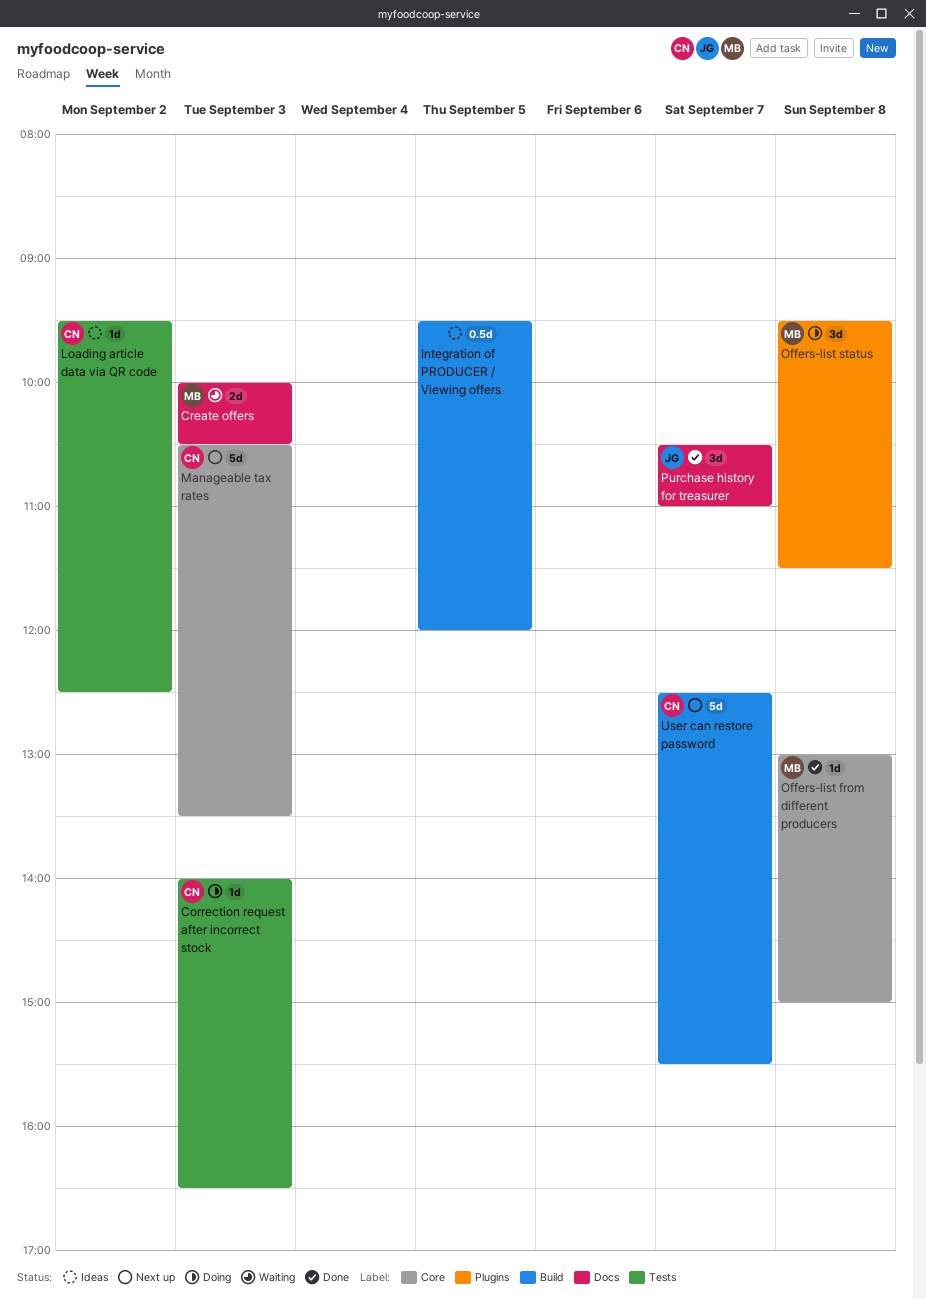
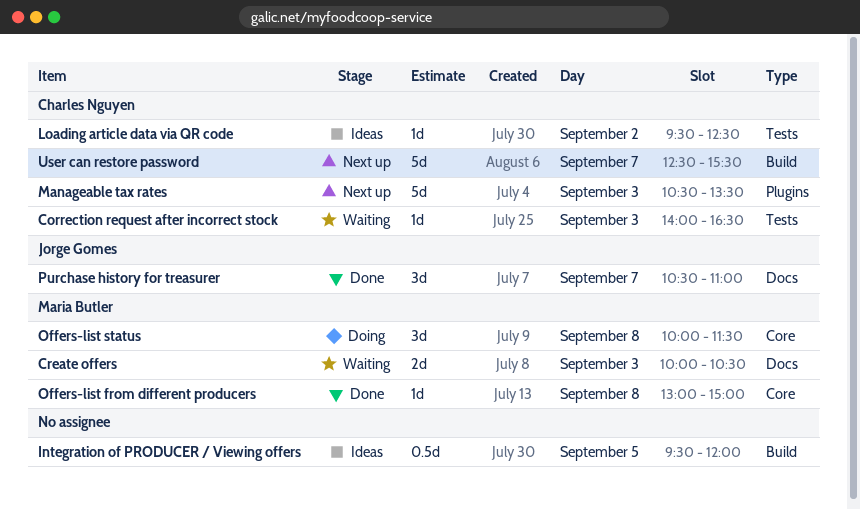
Correction request after incorrect stock, status: Doing -> Waiting
Manageable tax rates, label: Core -> Plugins
Offers-list status, label: Plugins -> Core
Offers-list status, begins: 09:30 -> 10:00

